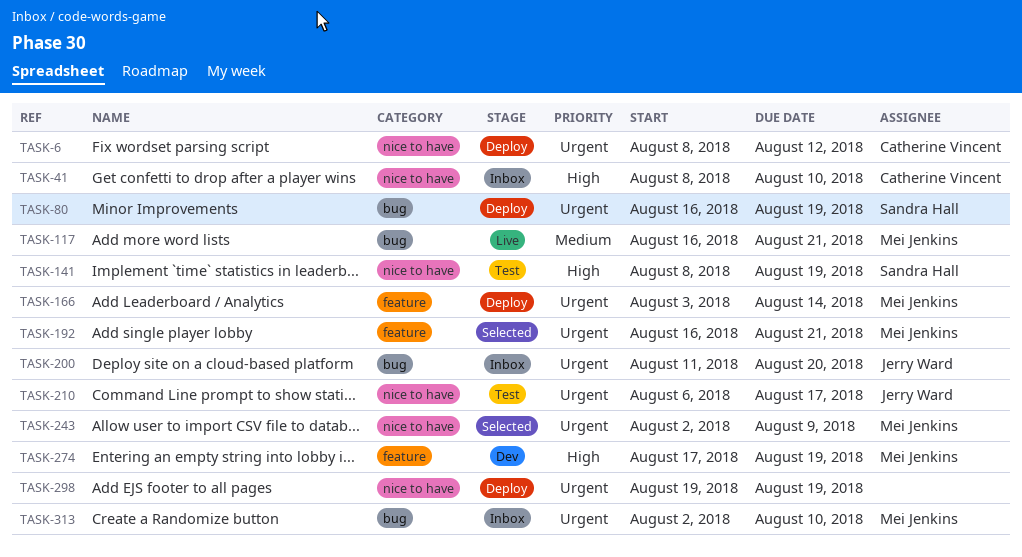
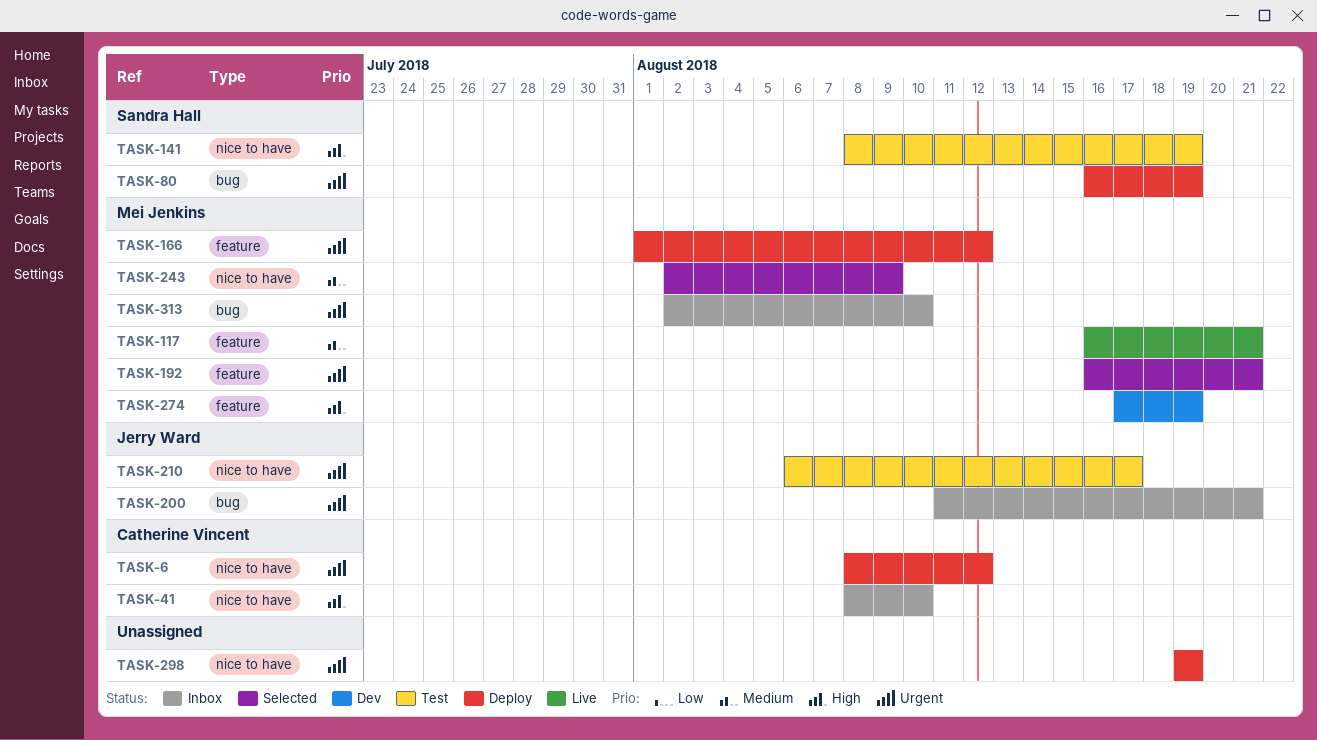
TASK-117, label: bug -> feature
TASK-166, start: Aug 3 -> Aug 1
TASK-166, due: Aug 14 -> Aug 12
TASK-200, due: Aug 20 -> Aug 21
TASK-243, priority: Urgent -> Medium

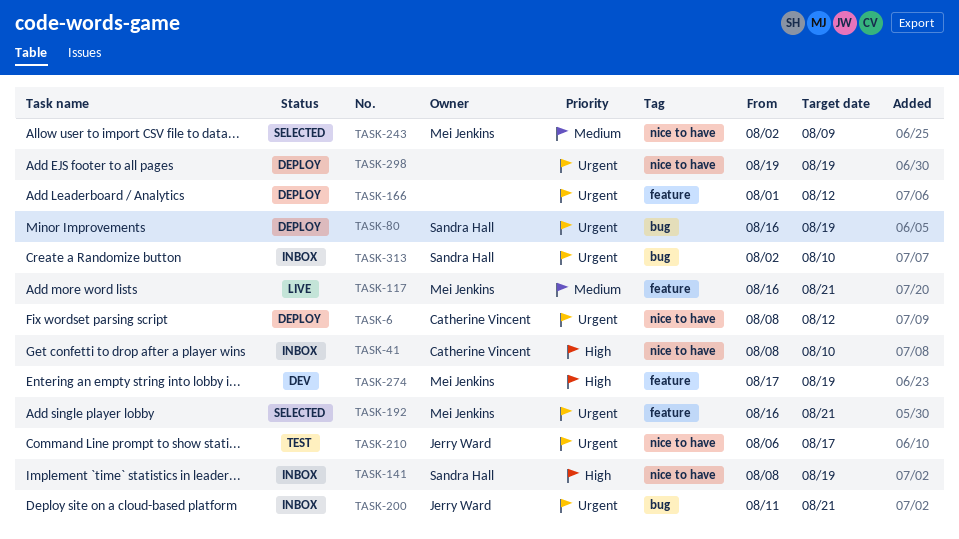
TASK-141, status: Test -> Inbox
TASK-166, owner: Mei Jenkins -> none
TASK-313, owner: Mei Jenkins -> Sandra Hall

